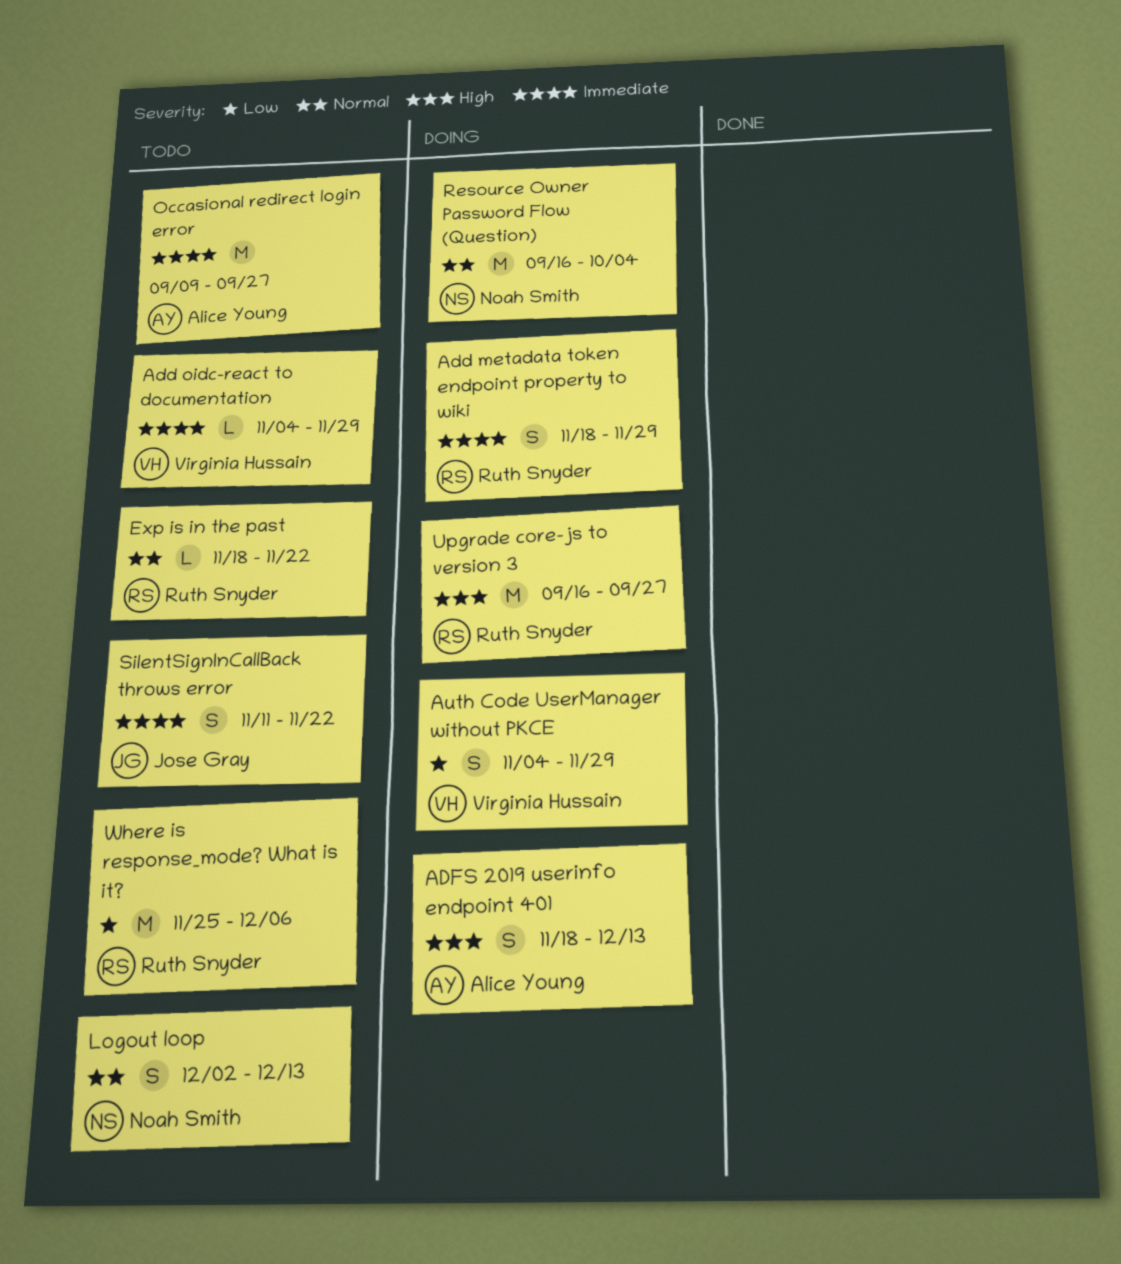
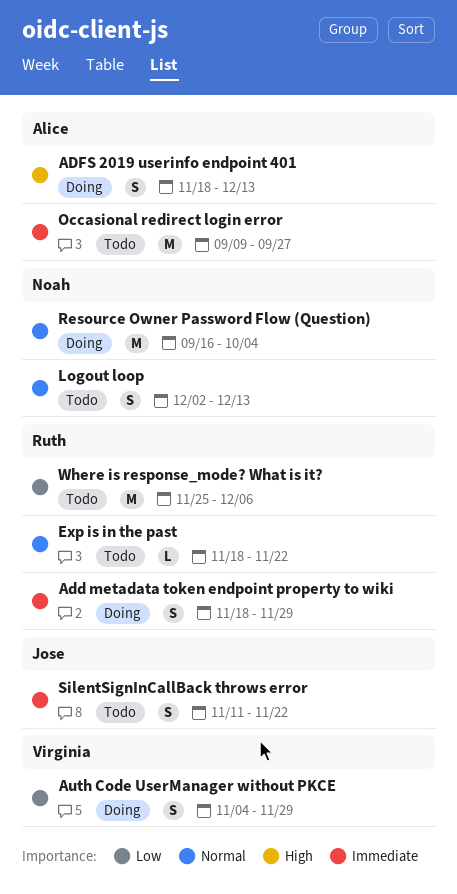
Add oidc-react to documentation: present -> none
Upgrade core-js to version 3: present -> none

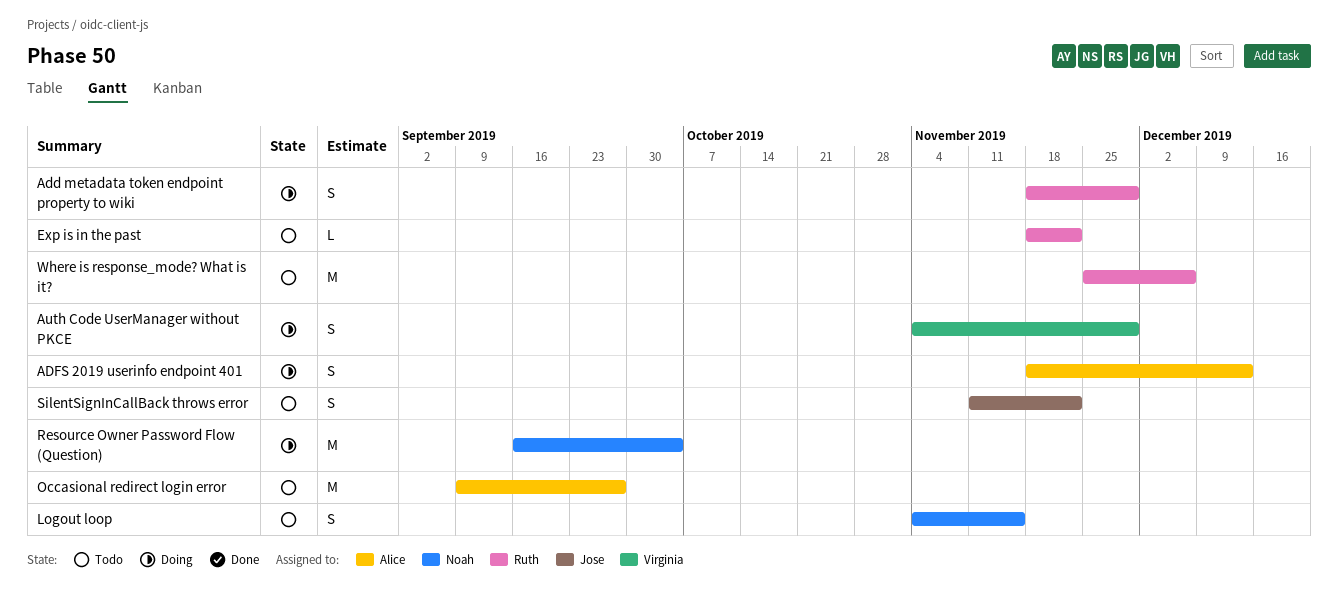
Logout loop, start: Dec 2 -> Nov 4
Logout loop, due: Dec 13 -> Nov 15

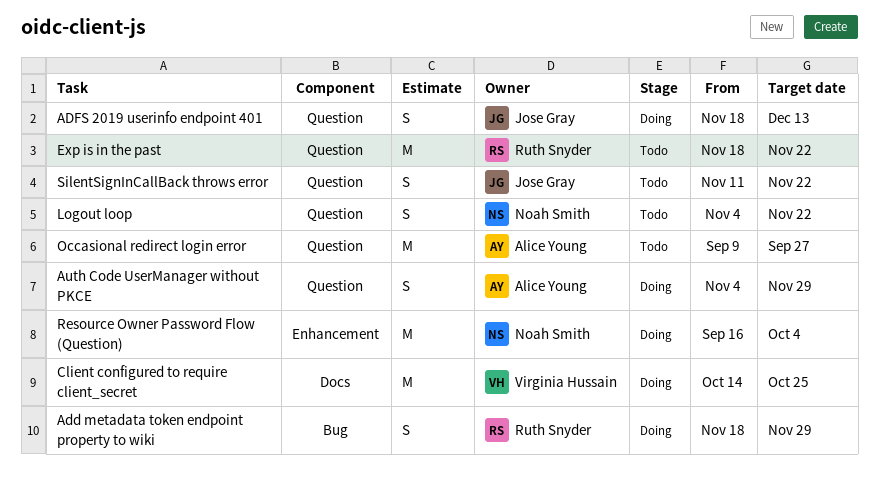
ADFS 2019 userinfo endpoint 401, owner: Alice Young -> Jose Gray
Auth Code UserManager without PKCE, owner: Virginia Hussain -> Alice Young
Client configured to require client_secret: none -> present
Exp is in the past, estimate: L -> M
Logout loop, due: Nov 15 -> Nov 22
Where is response_mode? What is it?: present -> none

